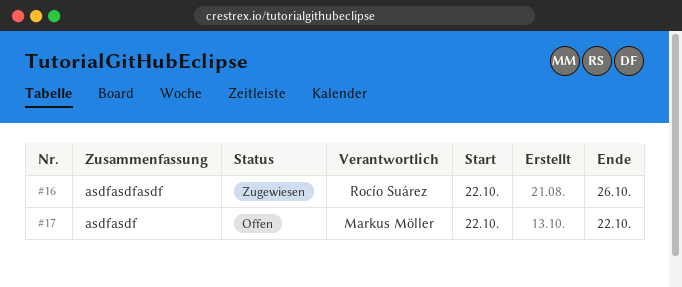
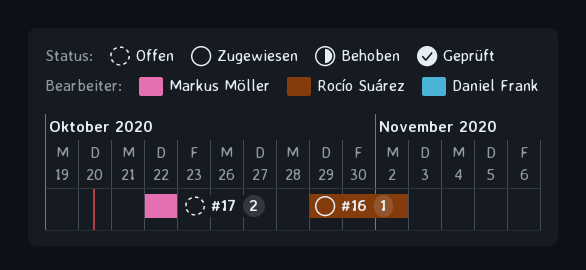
#16, start: Oct 22 -> Oct 29
#16, due: Oct 26 -> Nov 2

